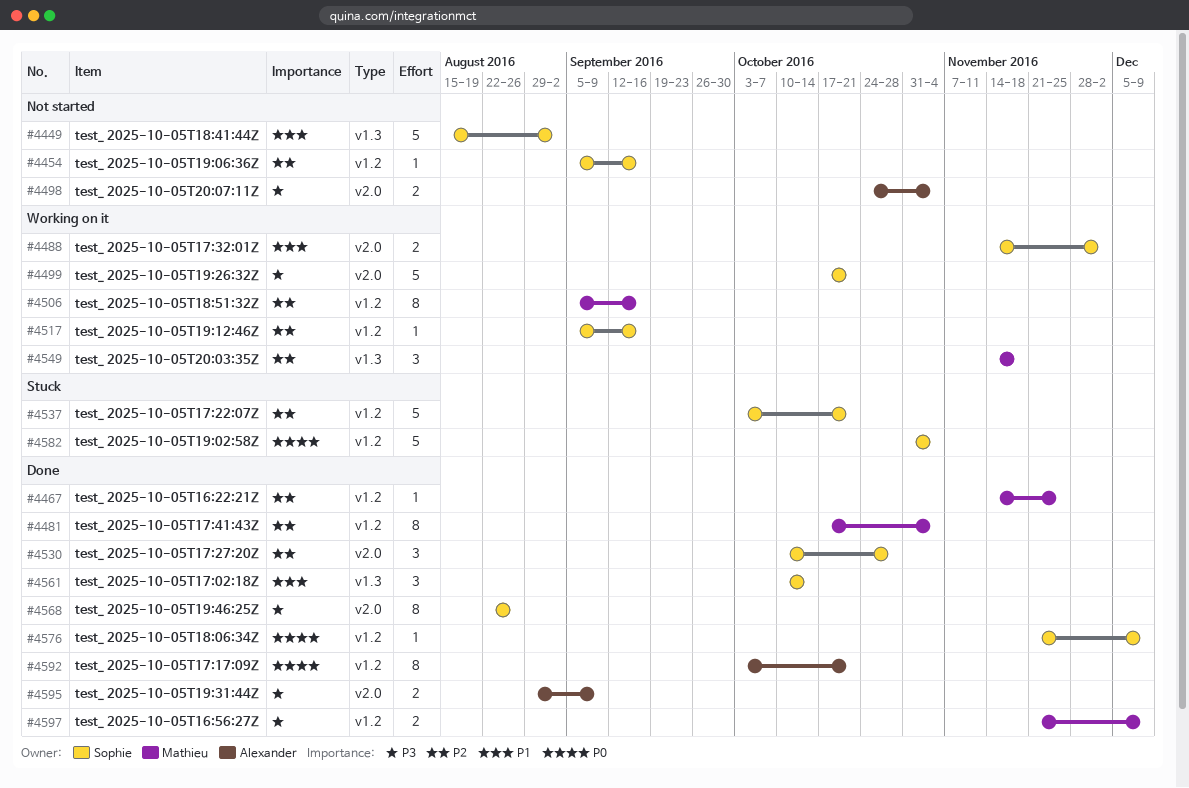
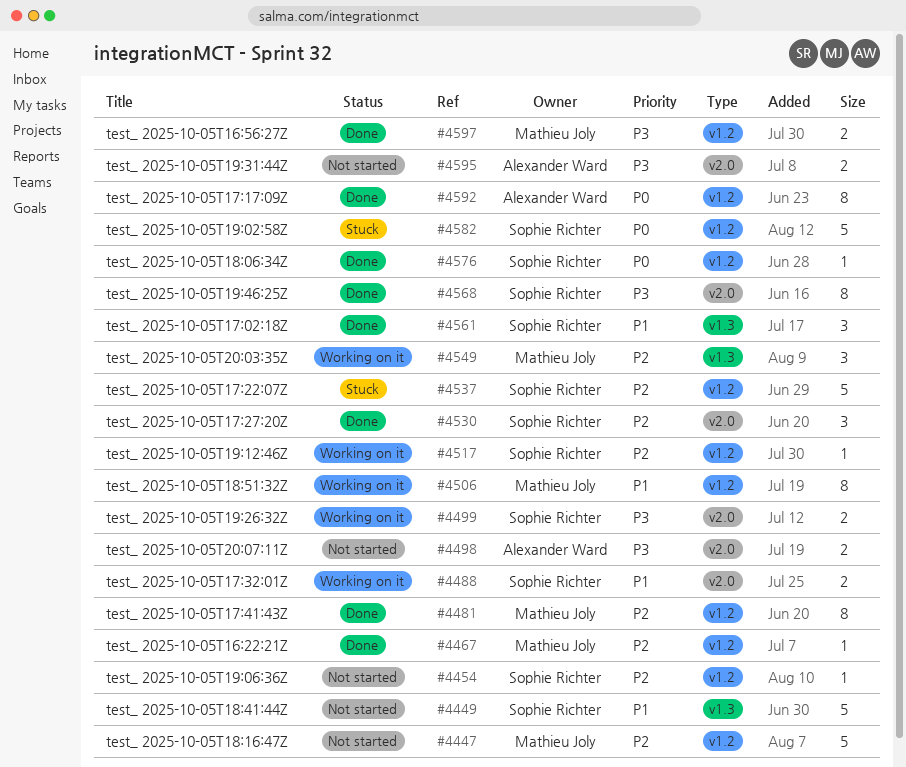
#4447: none -> present
#4499, estimate: 5 -> 2
#4506, priority: P2 -> P1
#4595, status: Done -> Not started

